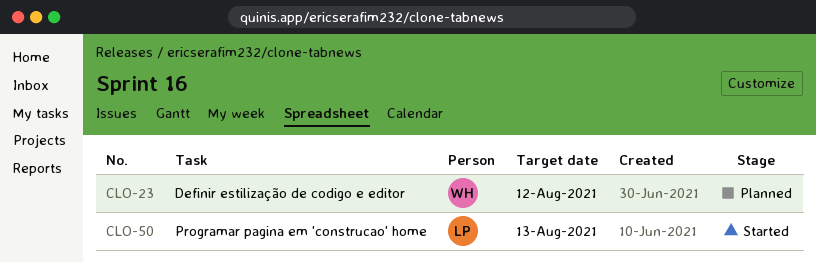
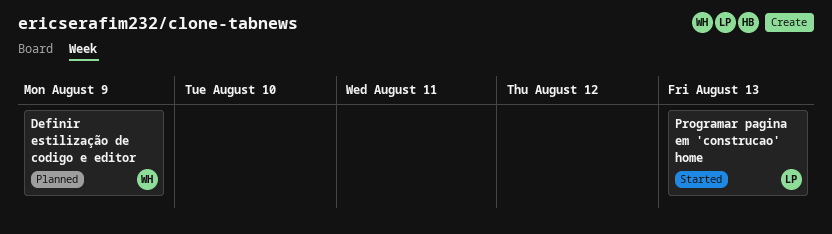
Definir estilização de codigo e editor, due: Aug 12 -> Aug 9

